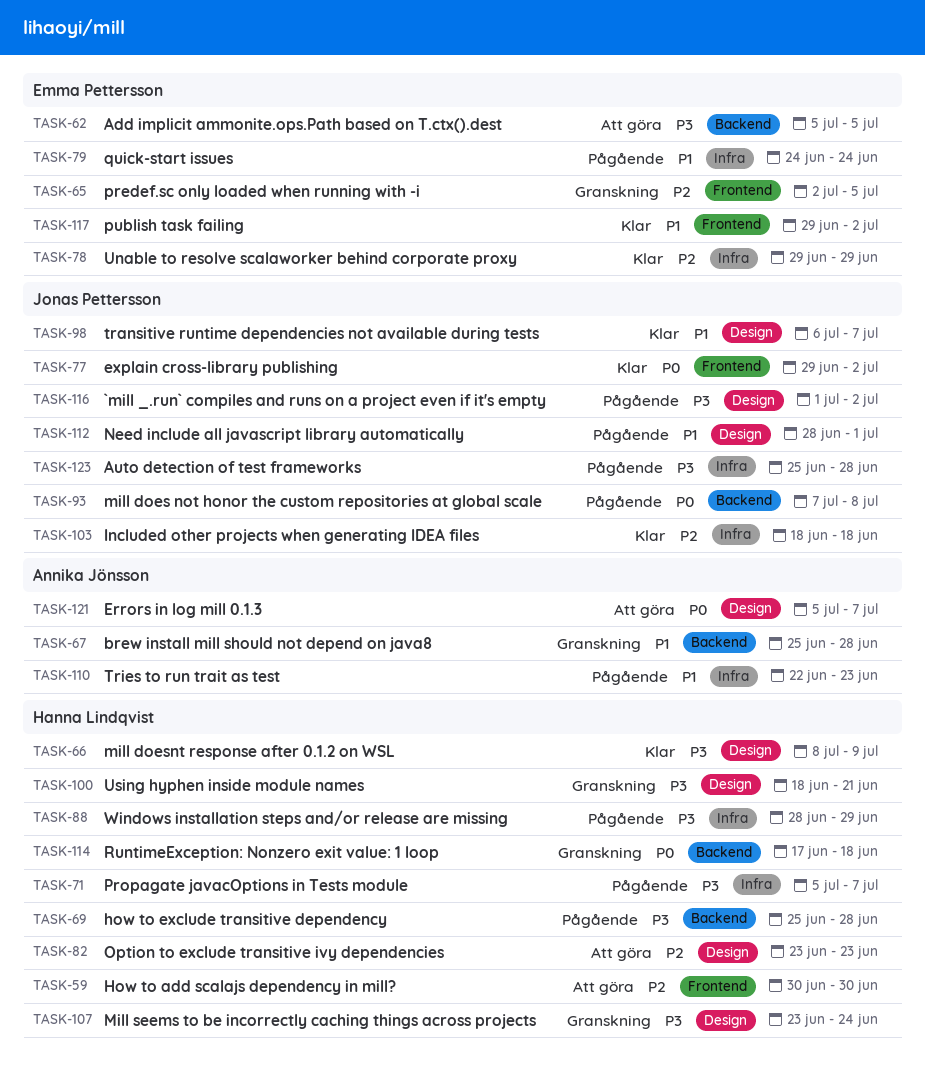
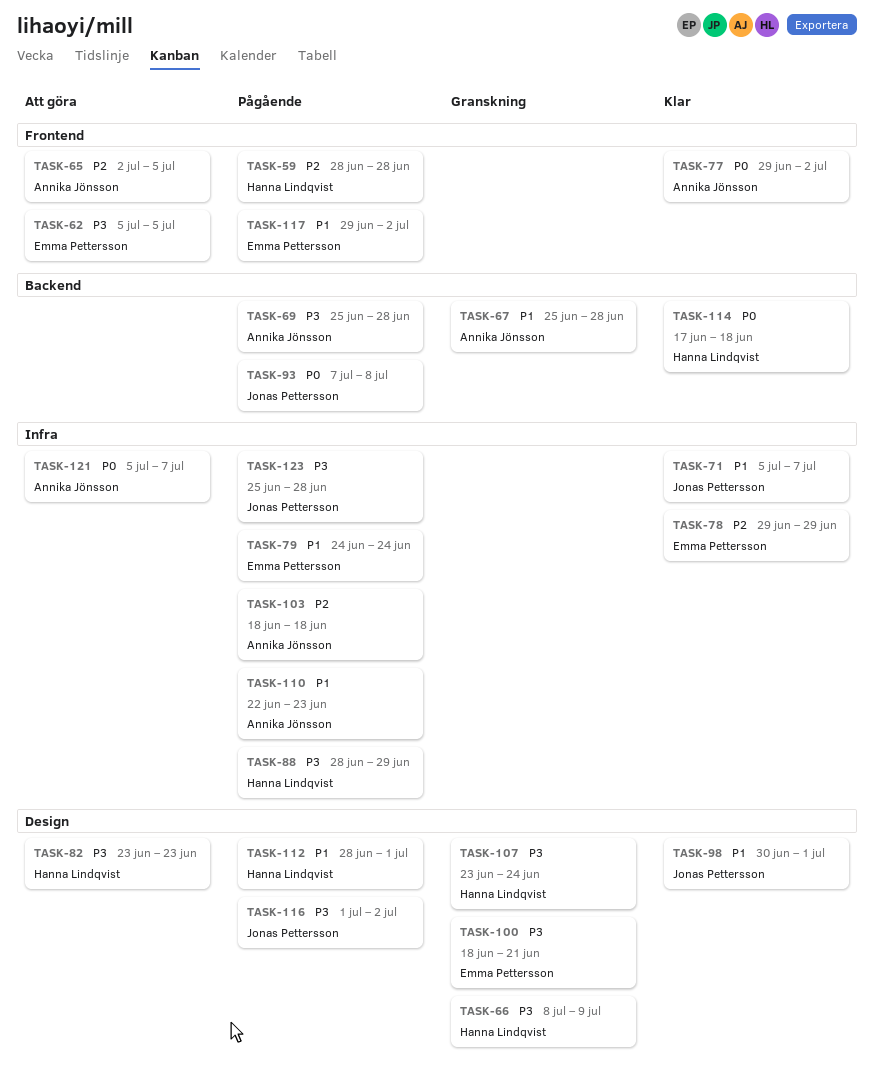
TASK-59, status: Att göra -> Pågående
TASK-59, start: Jun 30 -> Jun 28
TASK-59, due: Jun 30 -> Jun 28
TASK-62, label: Backend -> Frontend
TASK-65, status: Granskning -> Att göra
TASK-65, owner: Emma Pettersson -> Annika Jönsson
TASK-66, status: Klar -> Granskning
TASK-69, owner: Hanna Lindqvist -> Annika Jönsson
TASK-71, status: Pågående -> Klar
TASK-71, owner: Hanna Lindqvist -> Jonas Pettersson
TASK-71, priority: P3 -> P1
TASK-77, owner: Jonas Pettersson -> Annika Jönsson
TASK-82, priority: P2 -> P3
TASK-98, start: Jul 6 -> Jun 30
TASK-98, due: Jul 7 -> Jul 1
TASK-100, owner: Hanna Lindqvist -> Emma Pettersson
TASK-103, status: Klar -> Pågående
TASK-103, owner: Jonas Pettersson -> Annika Jönsson
TASK-112, owner: Jonas Pettersson -> Hanna Lindqvist
TASK-114, status: Granskning -> Klar
TASK-117, status: Klar -> Pågående
TASK-121, label: Design -> Infra

